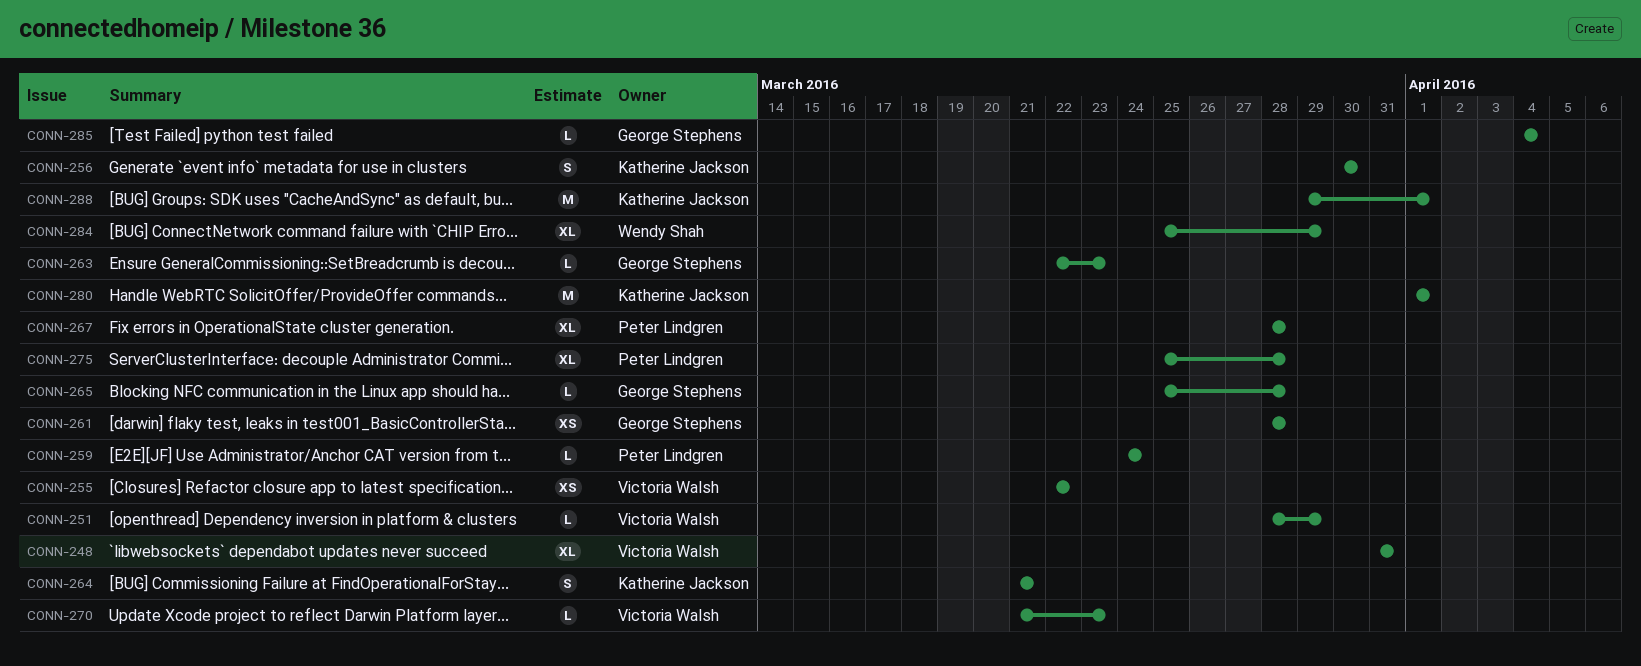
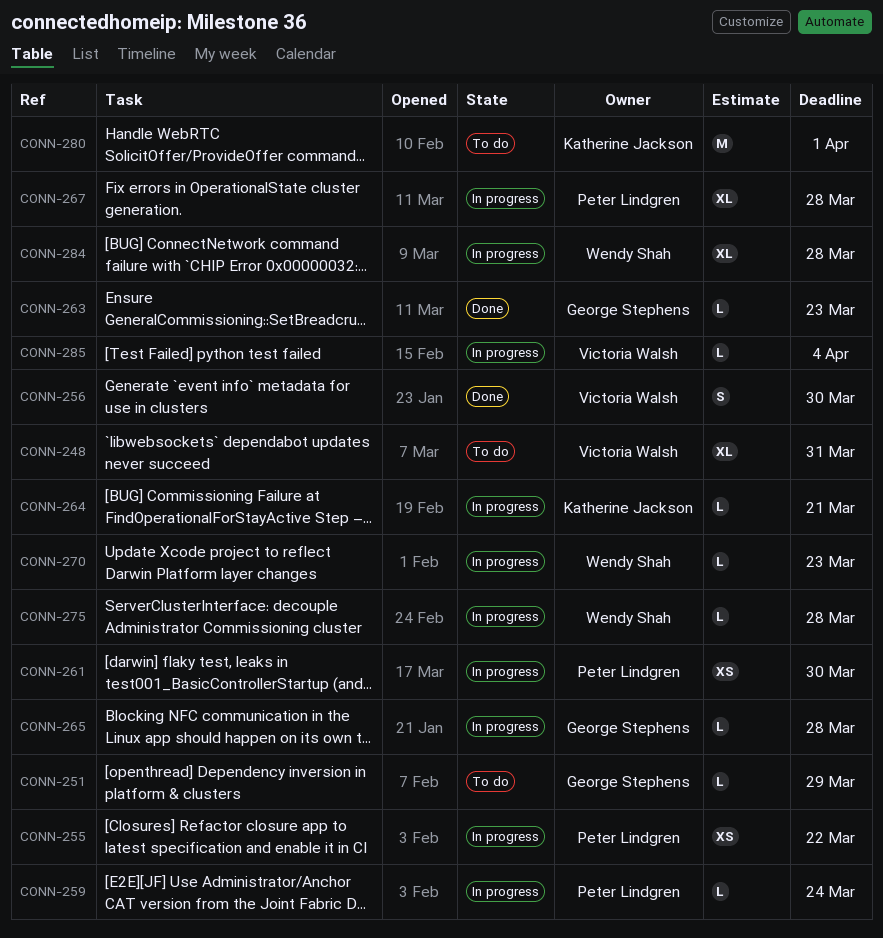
CONN-251, owner: Victoria Walsh -> George Stephens
CONN-255, owner: Victoria Walsh -> Peter Lindgren
CONN-256, owner: Katherine Jackson -> Victoria Walsh
CONN-261, owner: George Stephens -> Peter Lindgren
CONN-261, due: Mar 28 -> Mar 30
CONN-264, estimate: S -> L
CONN-270, owner: Victoria Walsh -> Wendy Shah
CONN-275, owner: Peter Lindgren -> Wendy Shah
CONN-275, estimate: XL -> L
CONN-284, due: Mar 29 -> Mar 28
CONN-285, owner: George Stephens -> Victoria Walsh
CONN-288: present -> none

